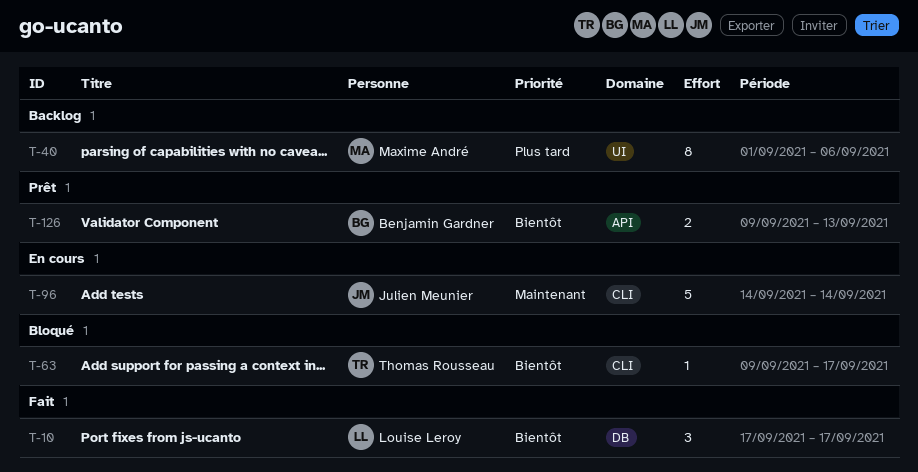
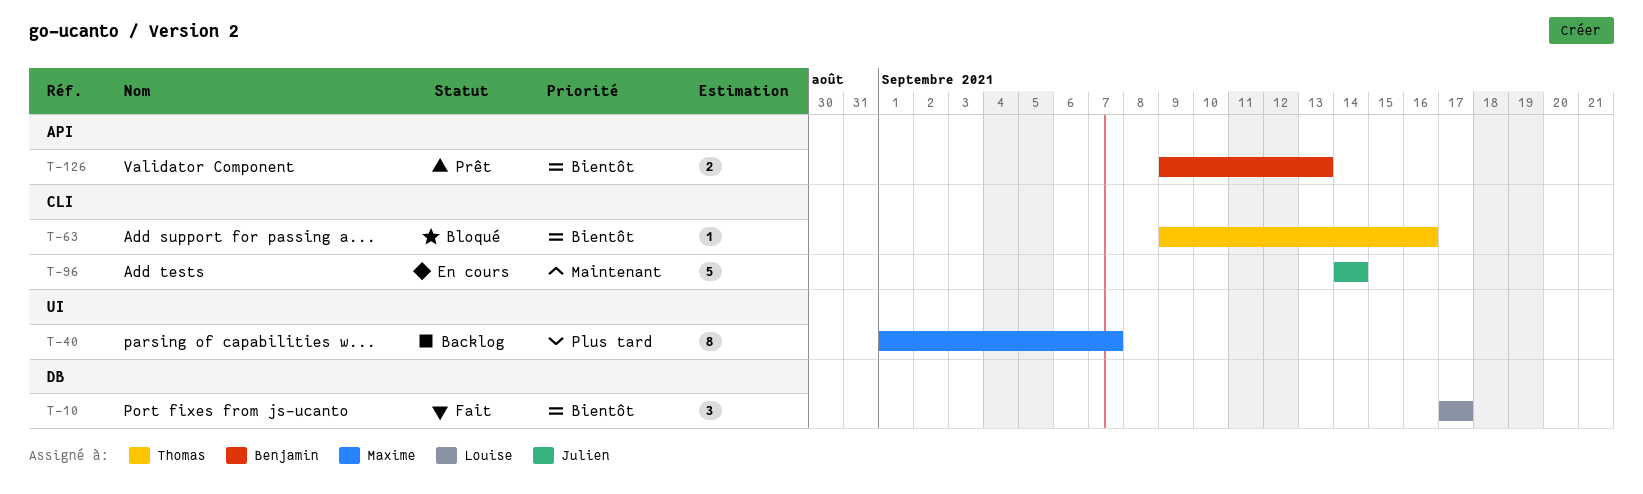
T-40, due: Sep 6 -> Sep 7
T-63, due: Sep 17 -> Sep 16

